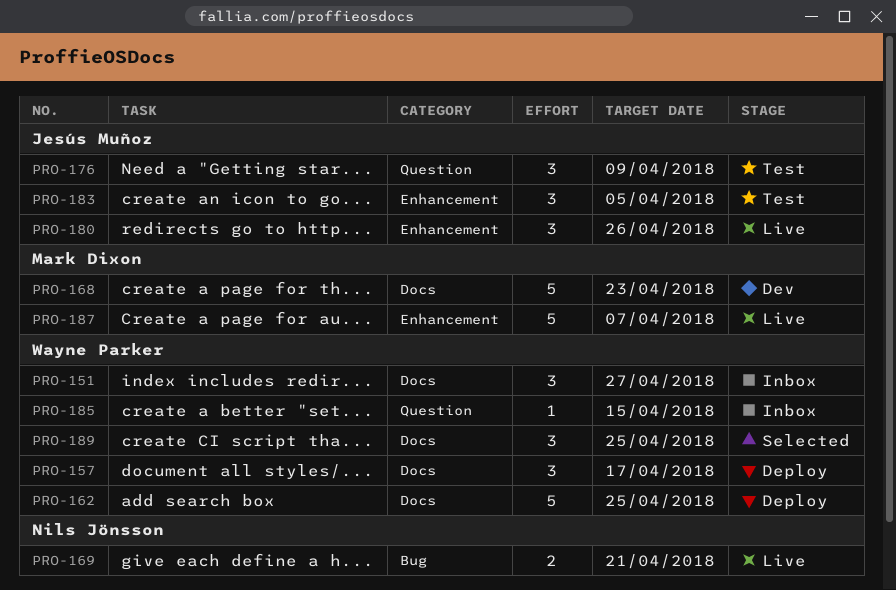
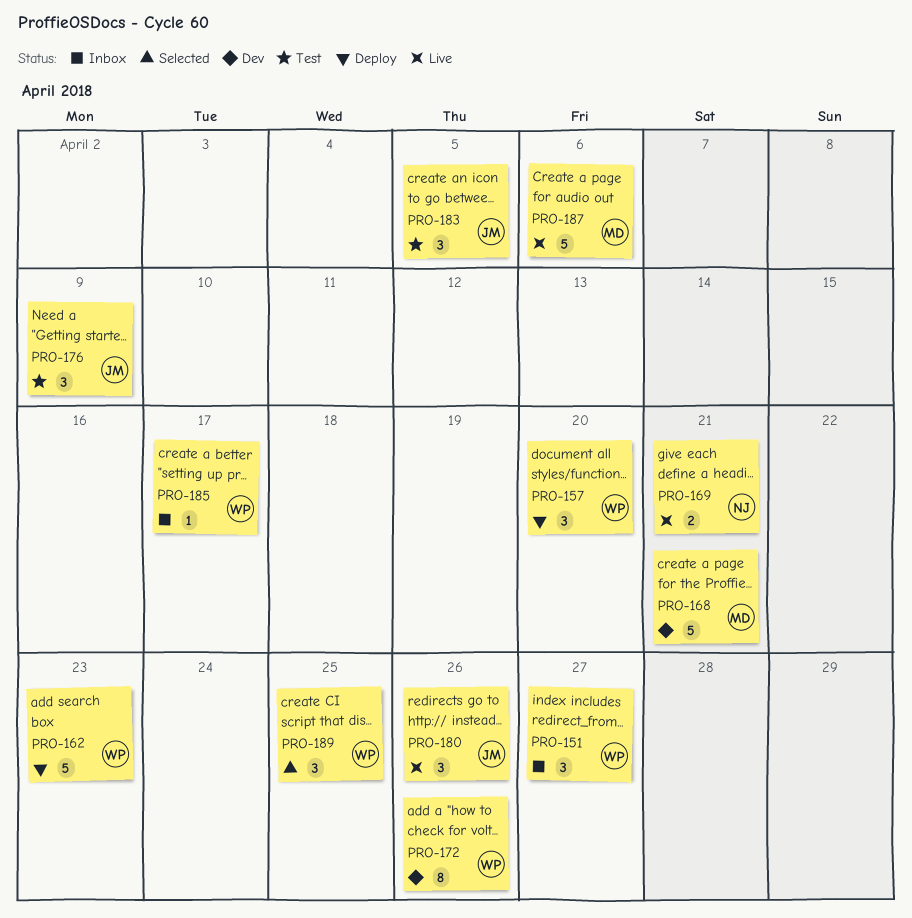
PRO-157, due: Apr 17 -> Apr 20
PRO-162, due: Apr 25 -> Apr 23
PRO-168, due: Apr 23 -> Apr 21
PRO-172: none -> present
PRO-185, due: Apr 15 -> Apr 17
PRO-187, due: Apr 7 -> Apr 6

